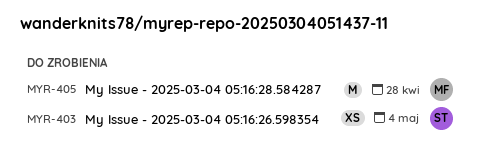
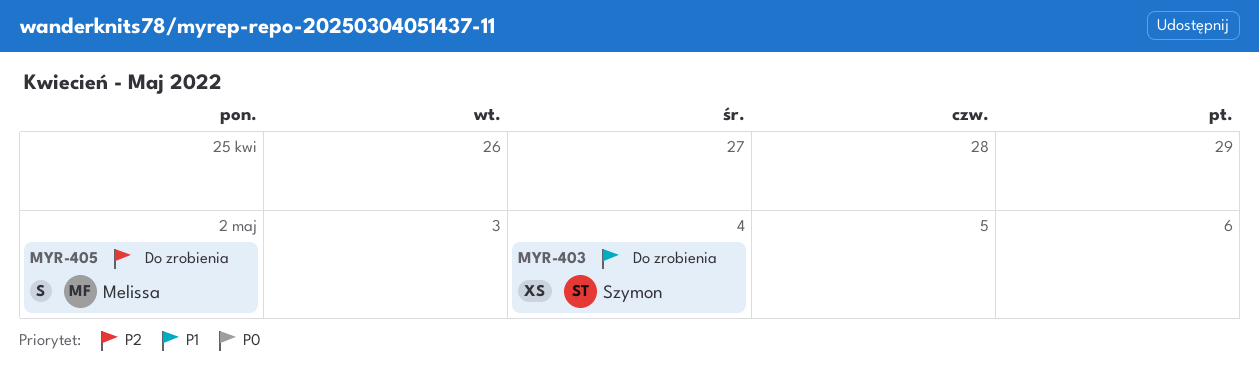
MYR-405, estimate: M -> S
MYR-405, due: Apr 28 -> May 2

